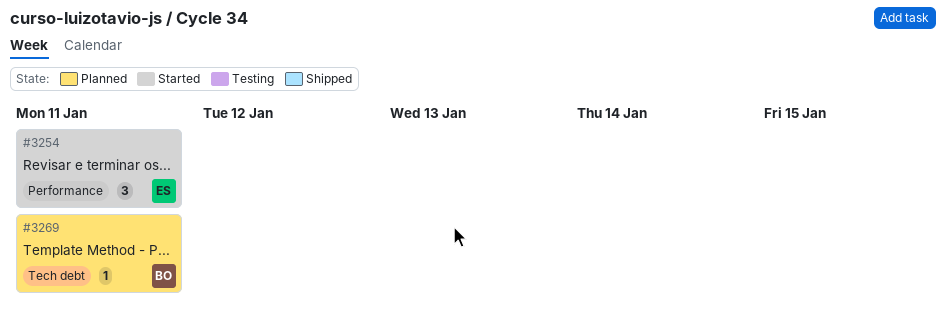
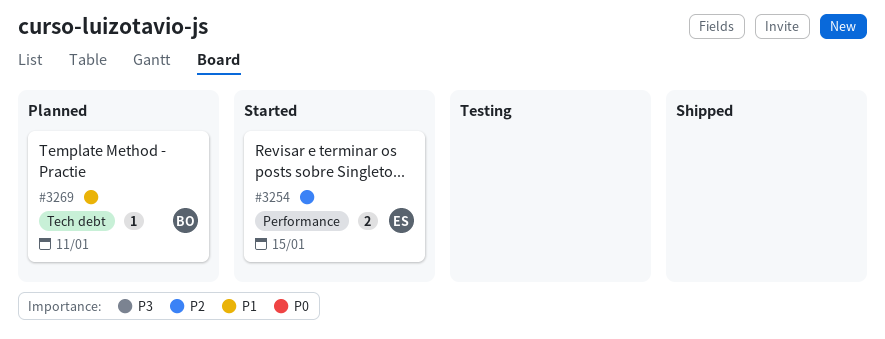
#3254, estimate: 3 -> 2
#3254, due: Jan 11 -> Jan 15

